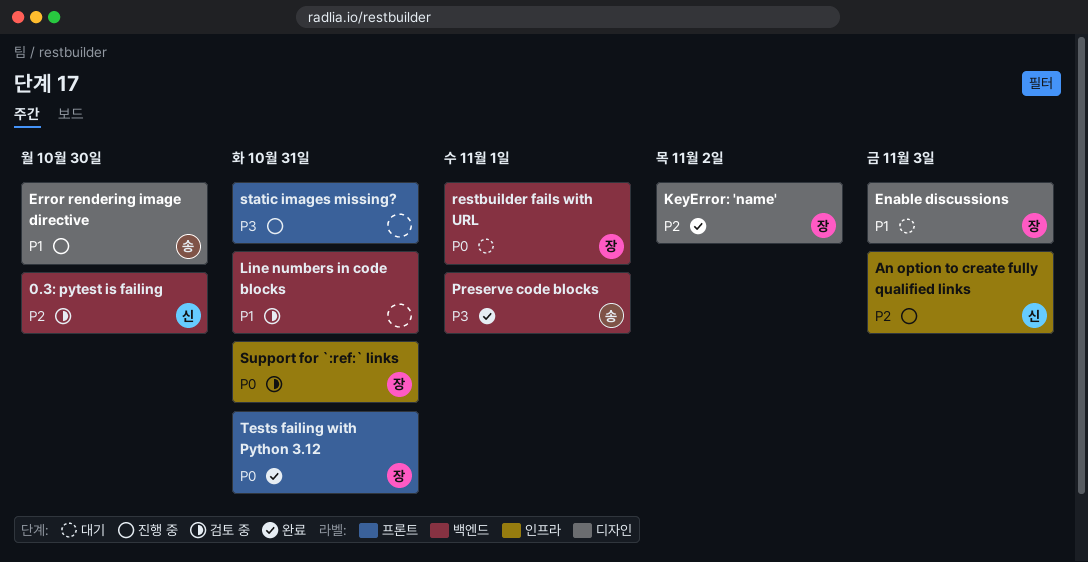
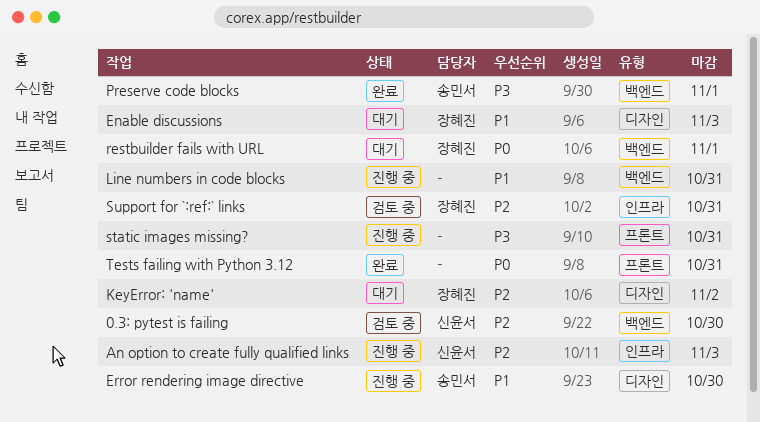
KeyError: 'name', status: 완료 -> 대기
Line numbers in code blocks, status: 검토 중 -> 진행 중
Support for `:ref:` links, priority: P0 -> P2
Tests failing with Python 3.12, owner: 장혜진 -> none

